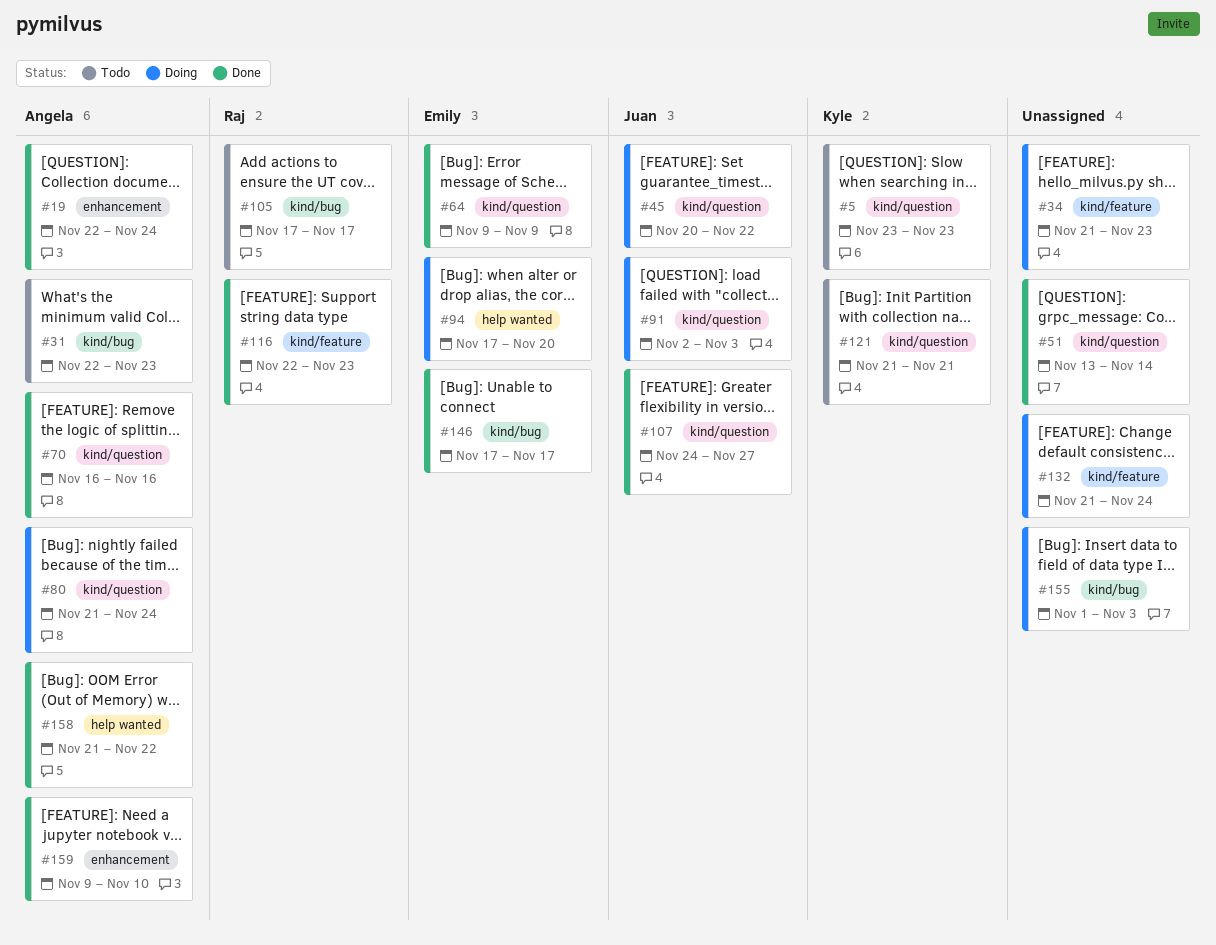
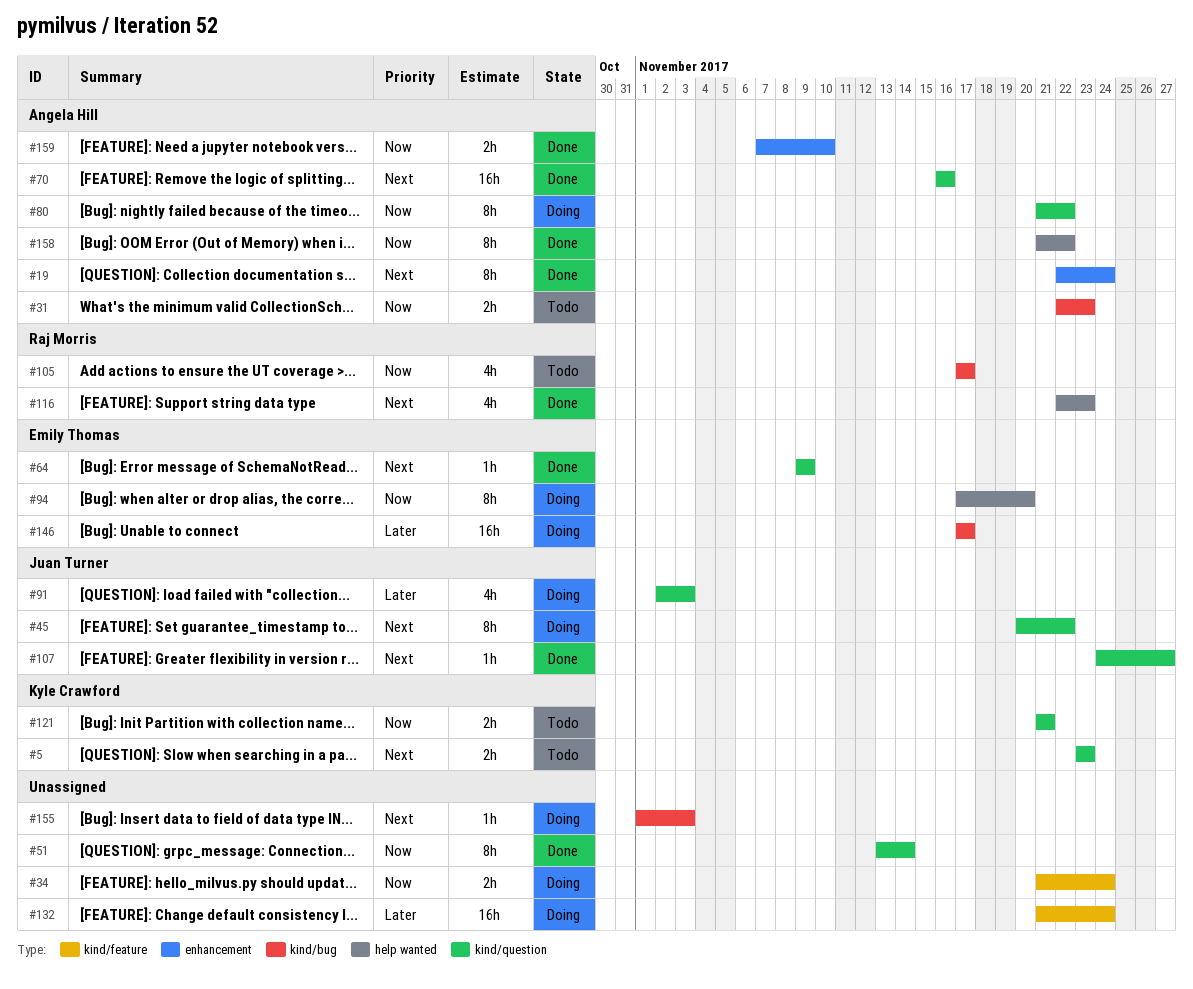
#34, due: Nov 23 -> Nov 24
#80, due: Nov 24 -> Nov 22
#116, label: kind/feature -> help wanted
#146, status: Done -> Doing
#159, start: Nov 9 -> Nov 7

